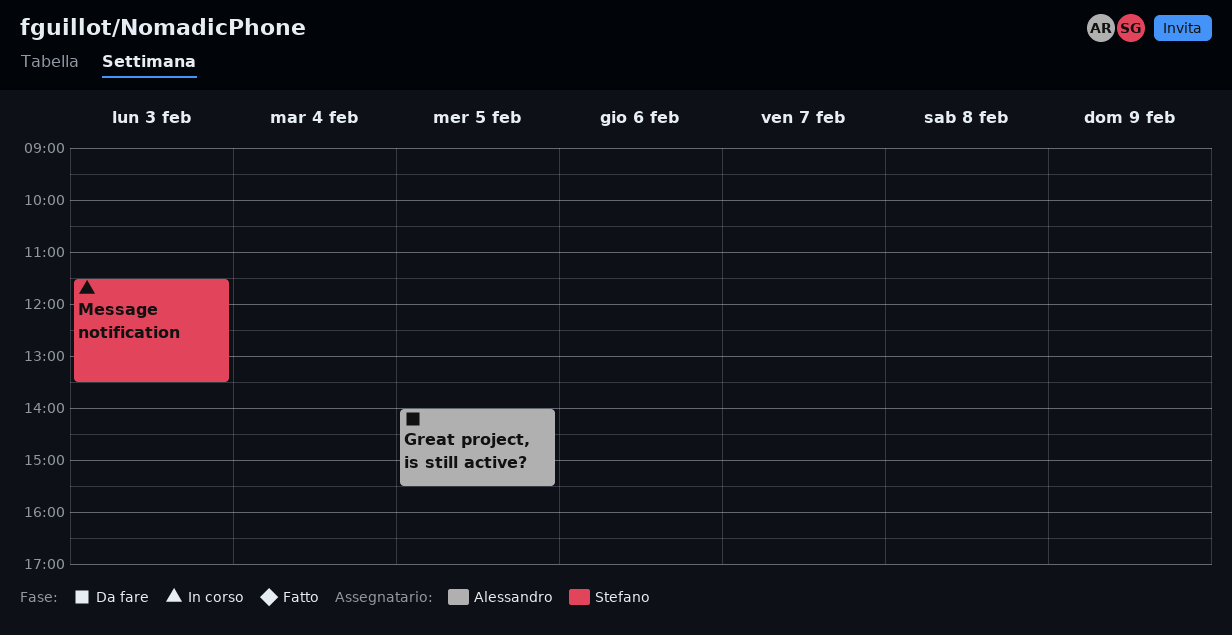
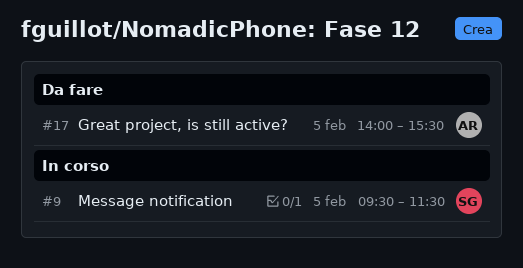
Message notification, day: Feb 3 -> Feb 5
Message notification, begins: 11:30 -> 09:30
Message notification, ends: 13:30 -> 11:30

